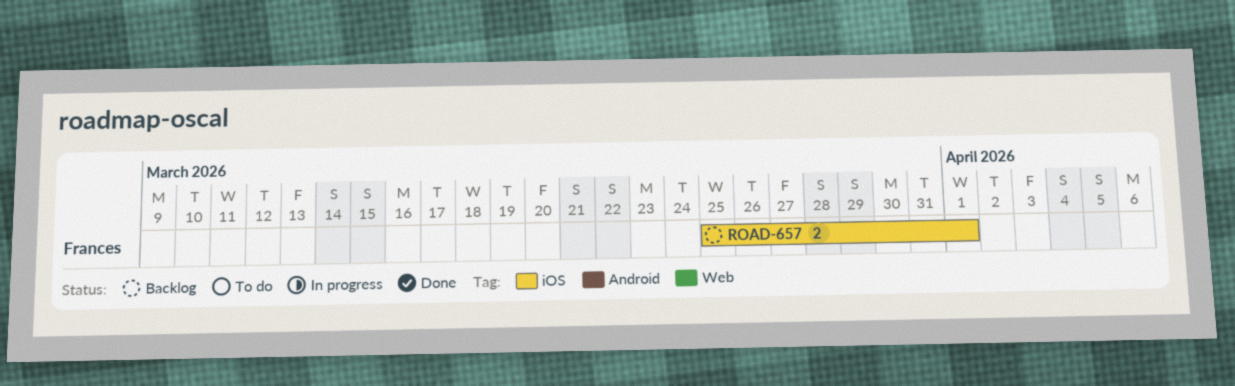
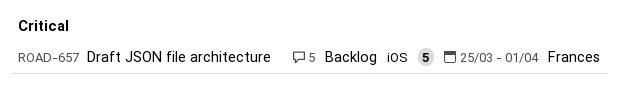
ROAD-657, estimate: 2 -> 5

